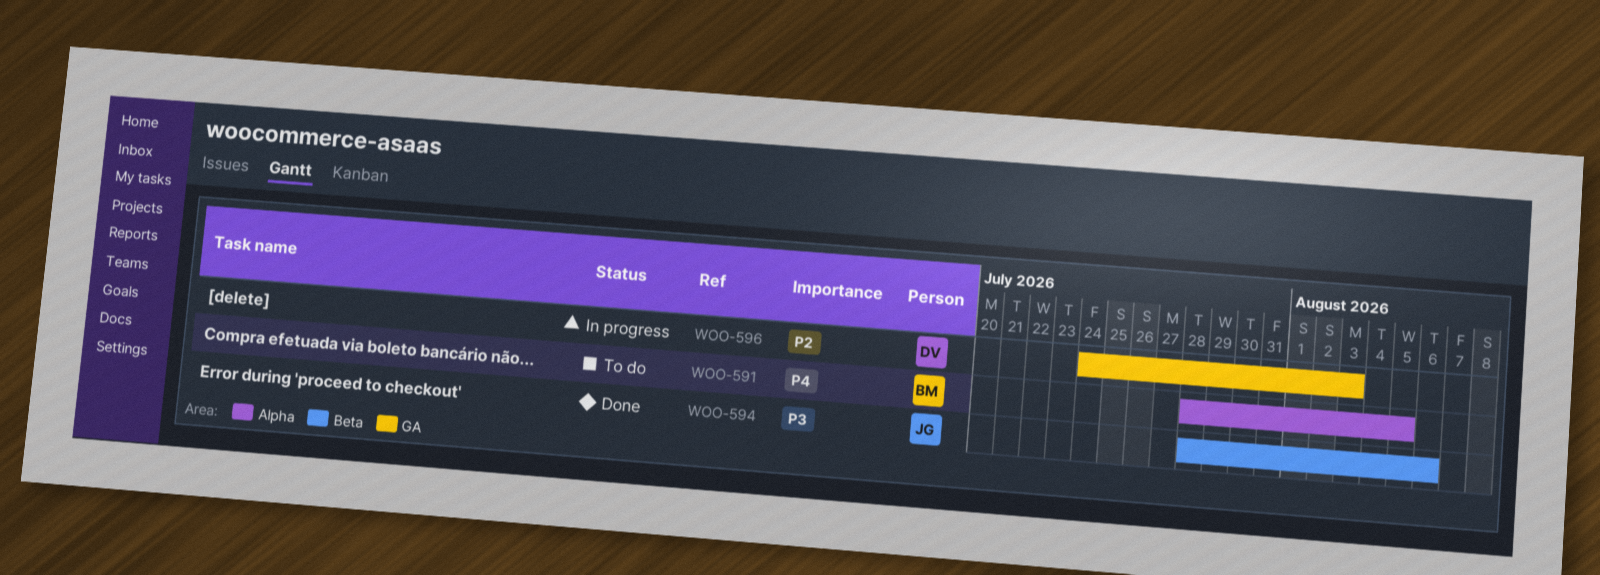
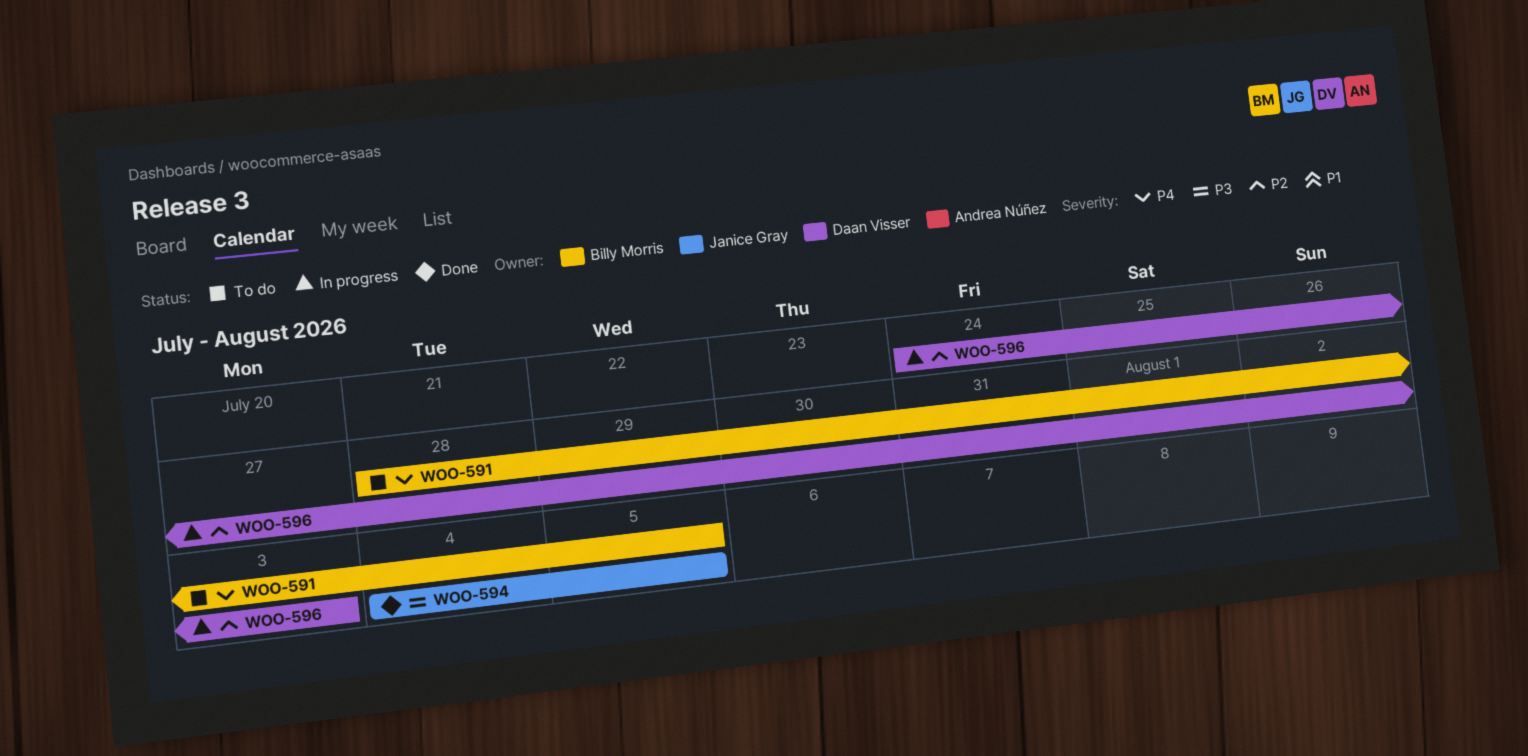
WOO-594, start: Jul 28 -> Aug 4
WOO-594, due: Aug 6 -> Aug 5

